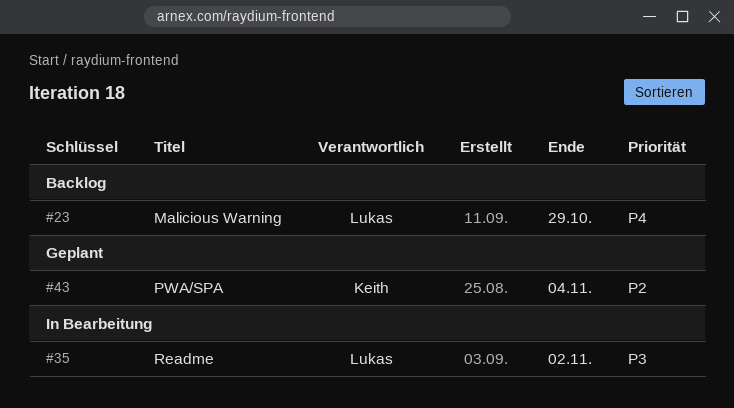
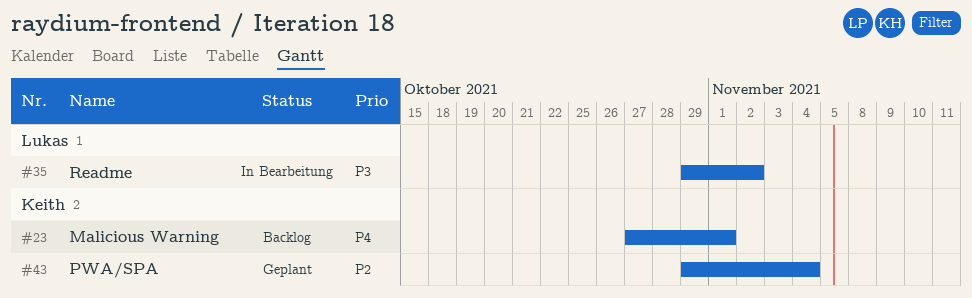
#23, owner: Lukas -> Keith
#23, due: Oct 29 -> Nov 1

